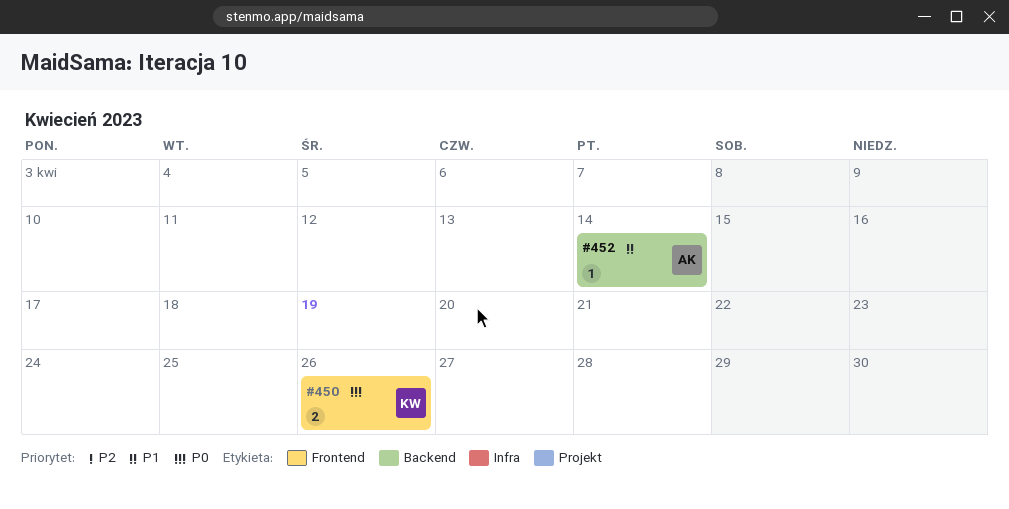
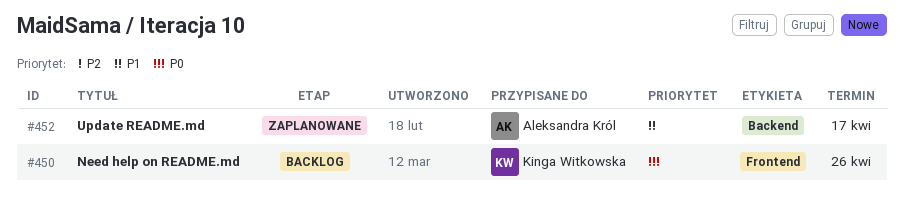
#452, due: Apr 14 -> Apr 17

